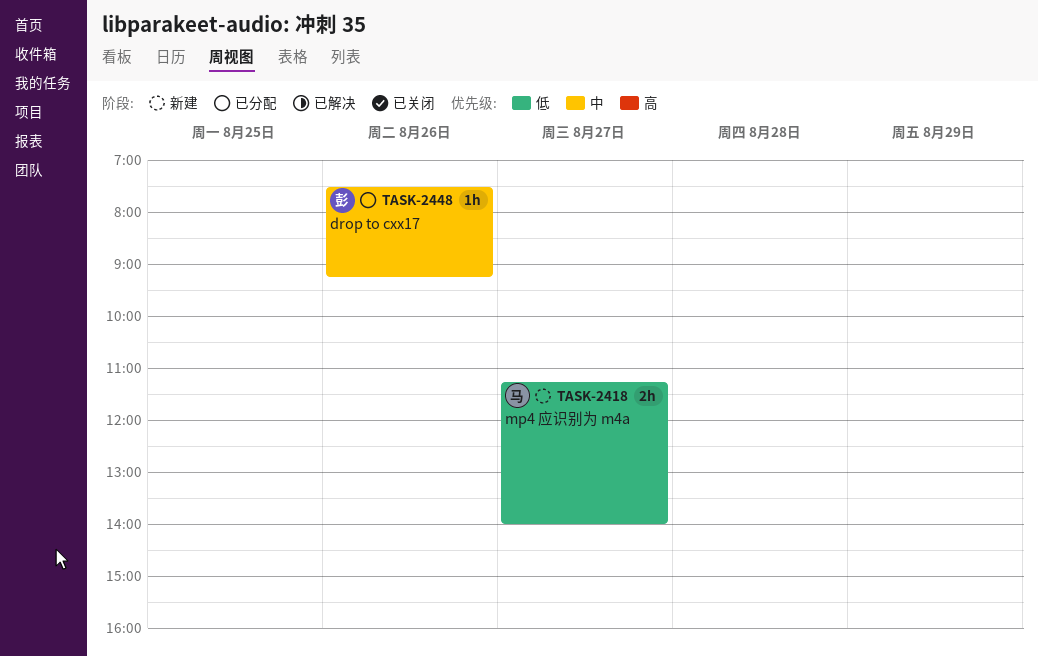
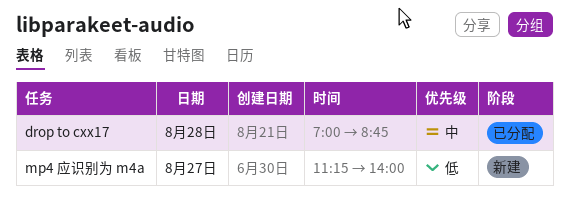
drop to cxx17, day: Aug 26 -> Aug 28
drop to cxx17, begins: 07:30 -> 07:00
drop to cxx17, ends: 09:15 -> 08:45

